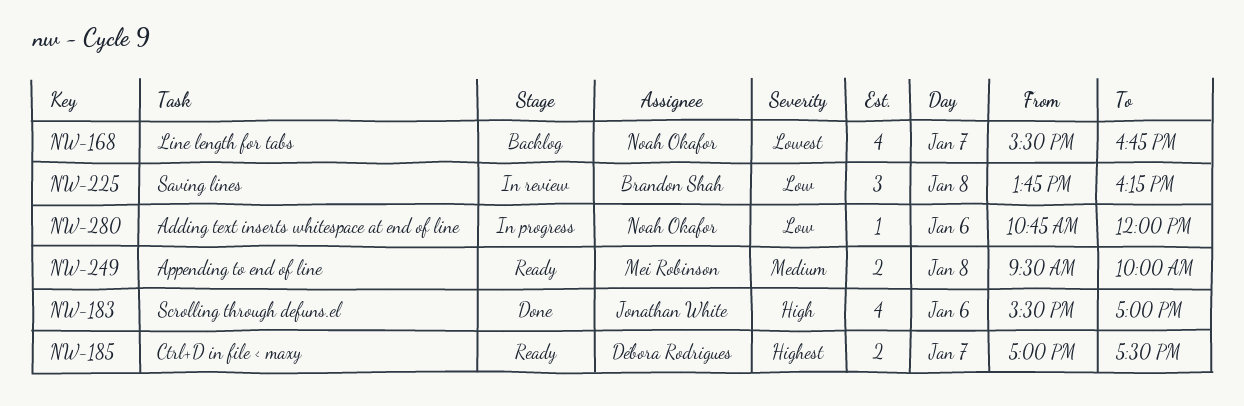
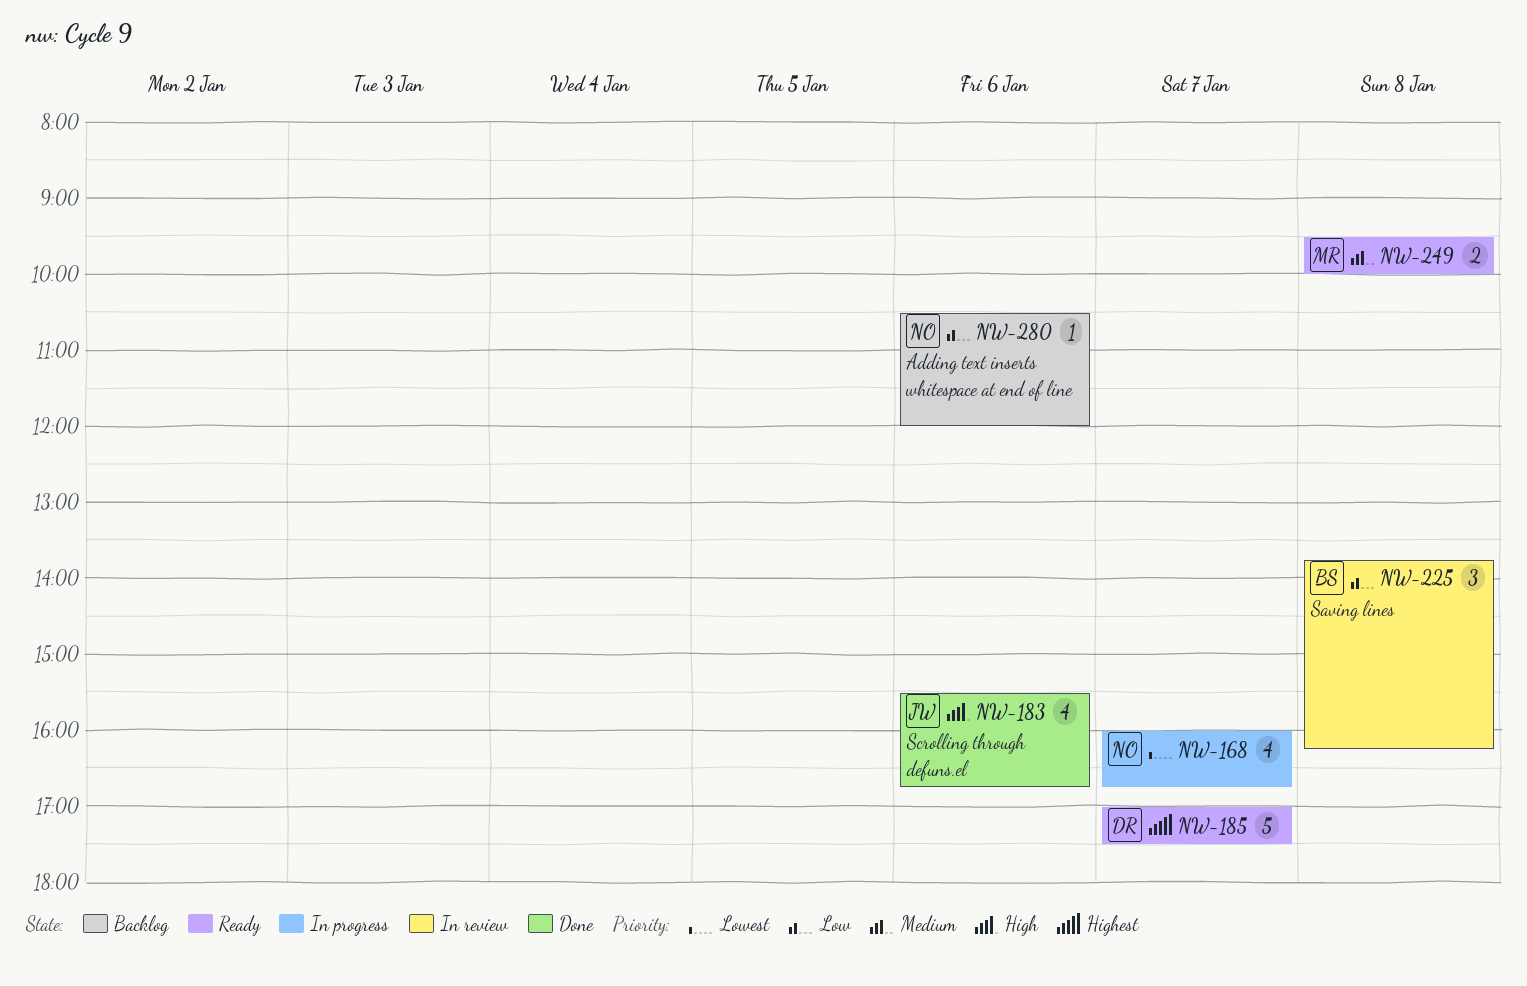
NW-168, status: Backlog -> In progress
NW-168, begins: 15:30 -> 16:00
NW-183, ends: 17:00 -> 16:45
NW-185, estimate: 2 -> 5
NW-280, status: In progress -> Backlog
NW-280, begins: 10:45 -> 10:30

